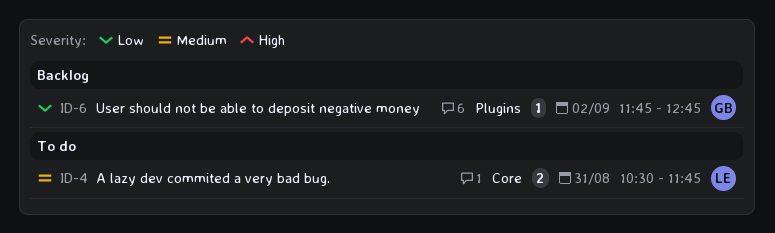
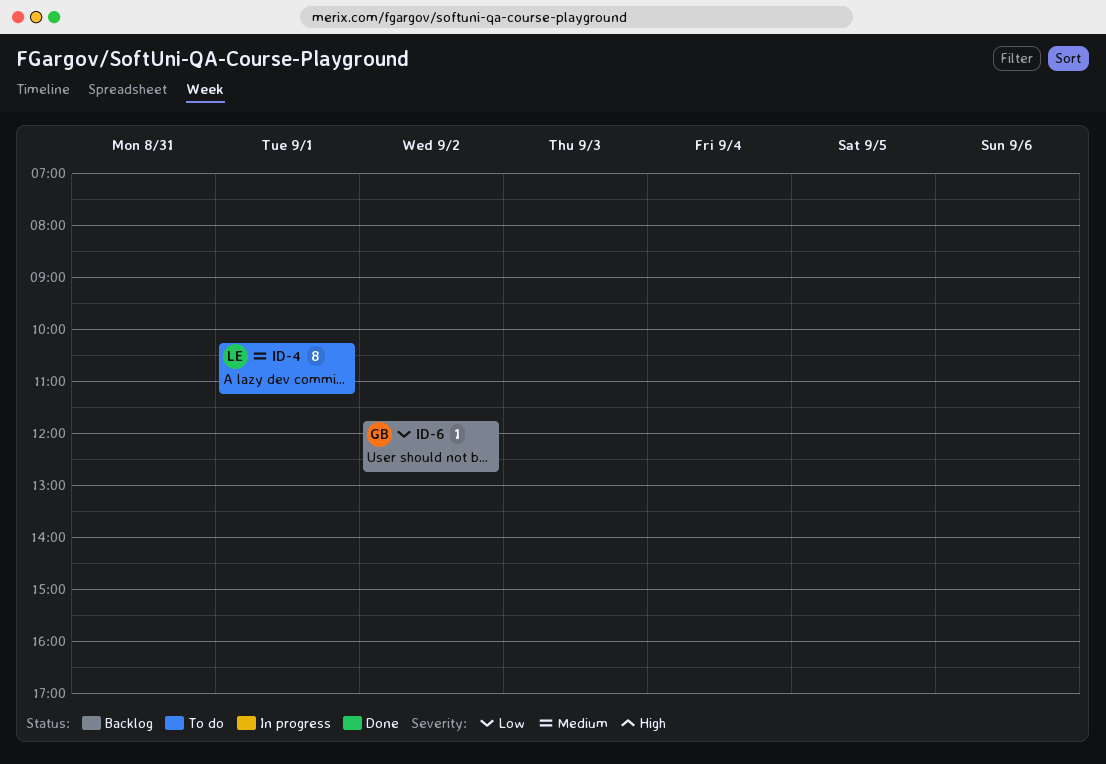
ID-4, estimate: 2 -> 8
ID-4, day: Aug 31 -> Sep 1
ID-4, begins: 10:30 -> 10:15
ID-4, ends: 11:45 -> 11:15

